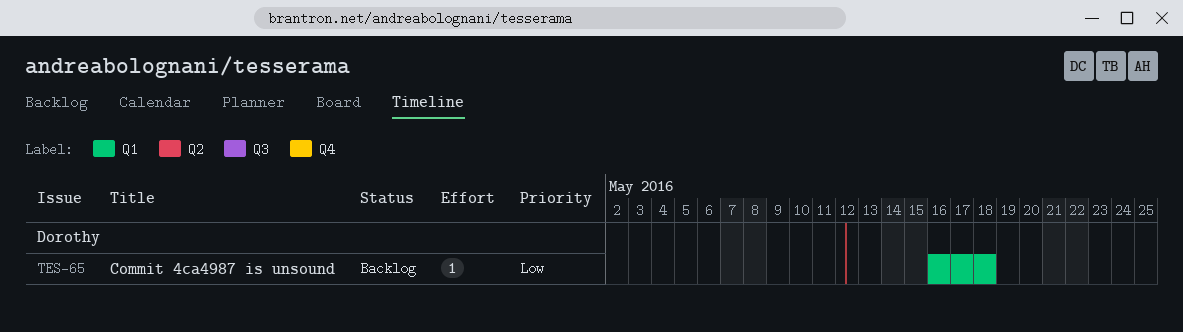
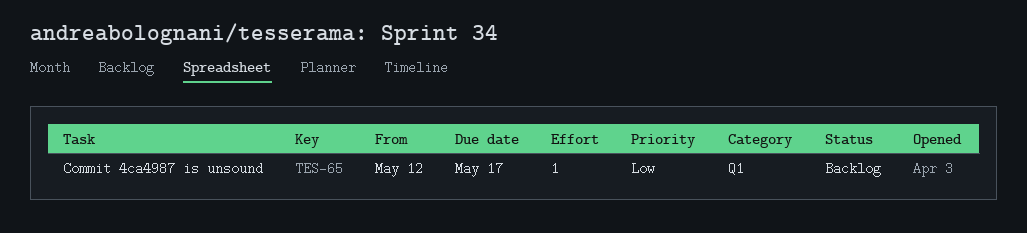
TES-65, start: May 16 -> May 12
TES-65, due: May 18 -> May 17

